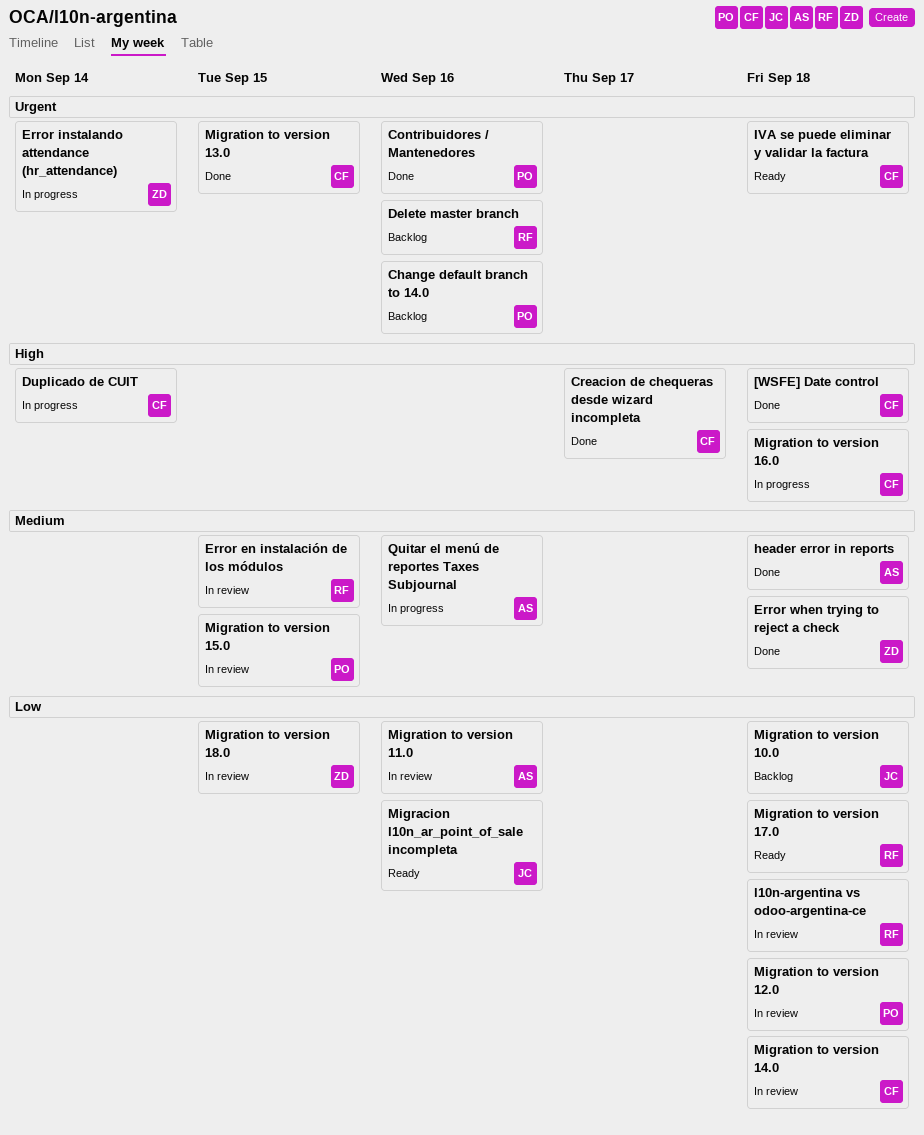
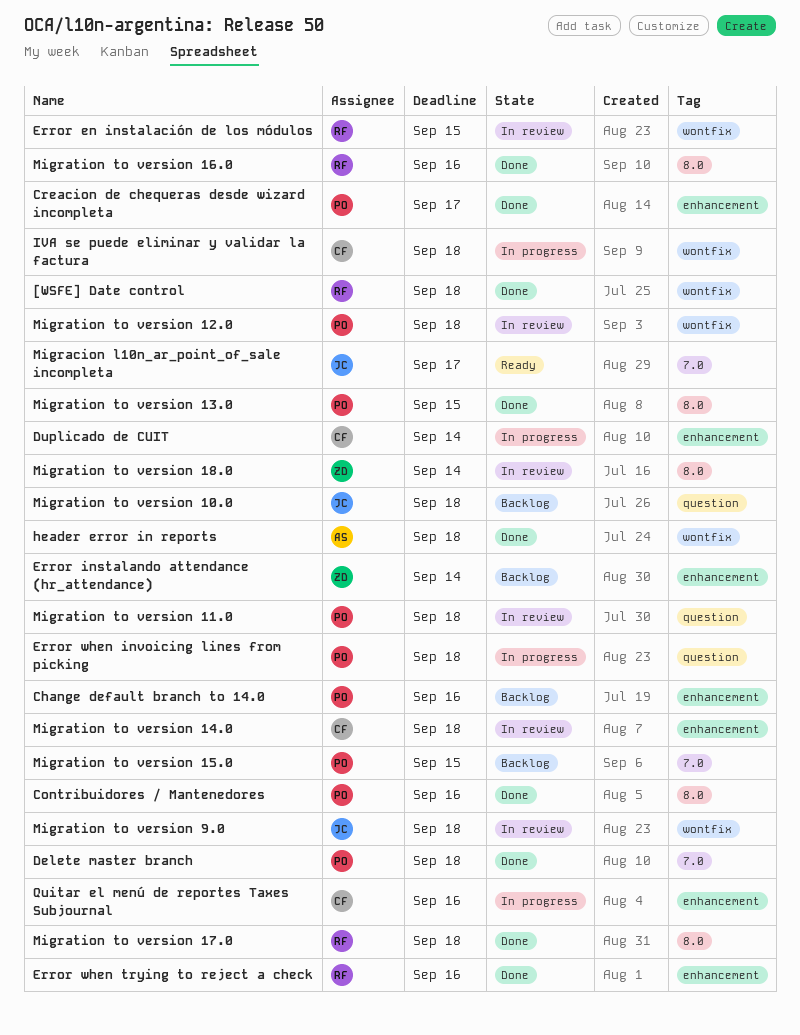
[WSFE] Date control, owner: CF -> RF
Creacion de chequeras desde wizard incompleta, owner: CF -> PO
Delete master branch, status: Backlog -> Done
Delete master branch, owner: RF -> PO
Delete master branch, due: Sep 16 -> Sep 18
Error instalando attendance (hr_attendance), status: In progress -> Backlog
Error when invoicing lines from picking: none -> present
Error when trying to reject a check, owner: ZD -> RF
Error when trying to reject a check, due: Sep 18 -> Sep 16
IVA se puede eliminar y validar la factura, status: Ready -> In progress
l10n-argentina vs odoo-argentina-ce: present -> none
Migracion l10n_ar_point_of_sale incompleta, due: Sep 16 -> Sep 17
Migration to version 11.0, owner: AS -> PO
Migration to version 11.0, due: Sep 16 -> Sep 18
Migration to version 13.0, owner: CF -> PO
Migration to version 15.0, status: In review -> Backlog
Migration to version 16.0, status: In progress -> Done
Migration to version 16.0, owner: CF -> RF
Migration to version 16.0, due: Sep 18 -> Sep 16
Migration to version 17.0, status: Ready -> Done
Migration to version 18.0, due: Sep 15 -> Sep 14
Migration to version 9.0: none -> present
Quitar el menú de reportes Taxes Subjournal, owner: AS -> CF

